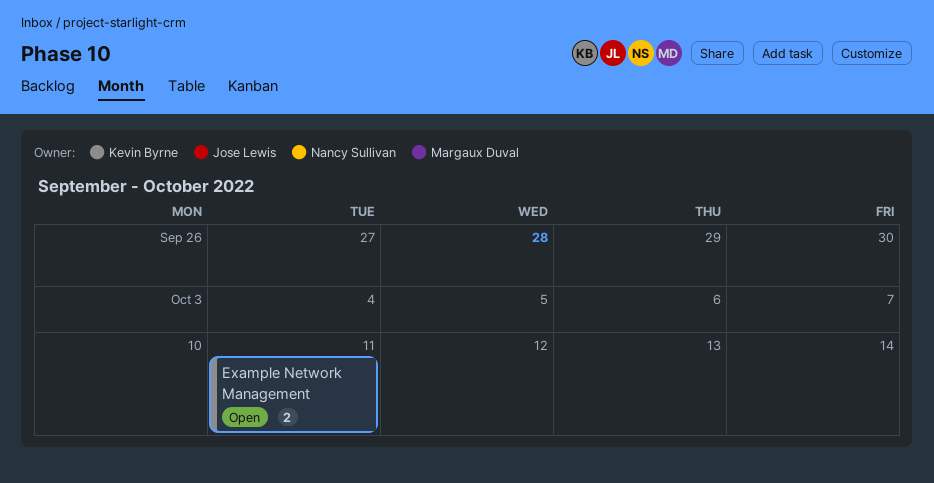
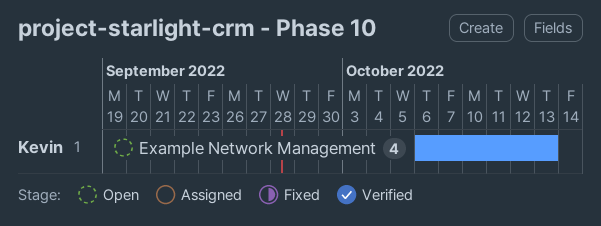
Example Network Management, estimate: 2 -> 4
Example Network Management, due: Oct 11 -> Oct 13

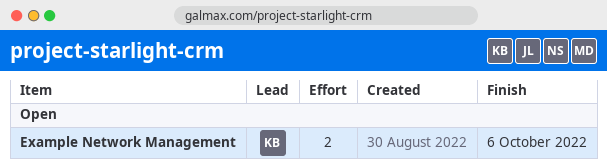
Example Network Management, estimate: 4 -> 2
Example Network Management, due: Oct 13 -> Oct 6

